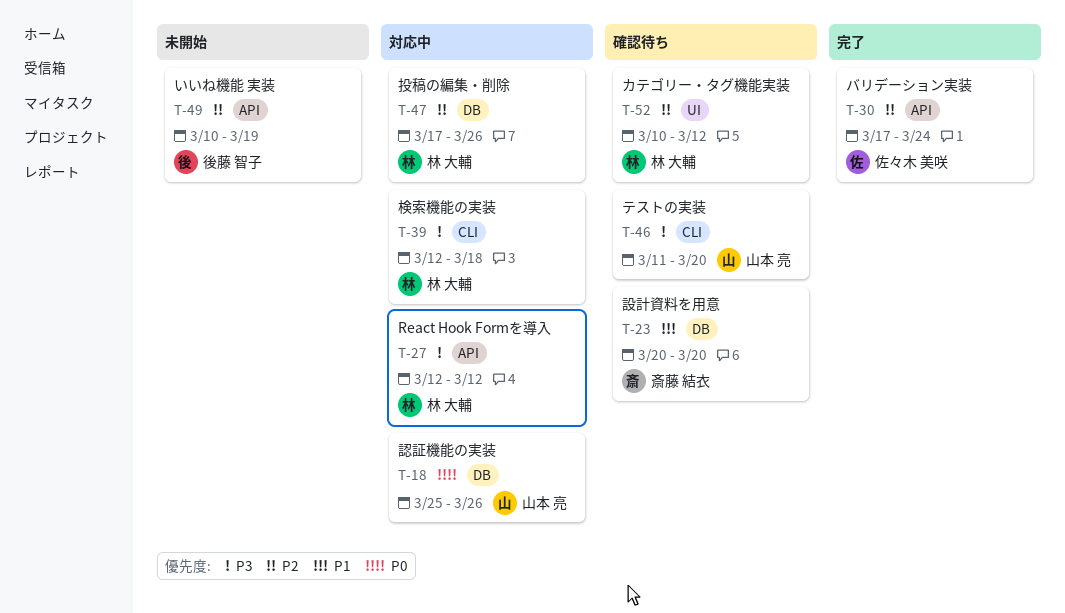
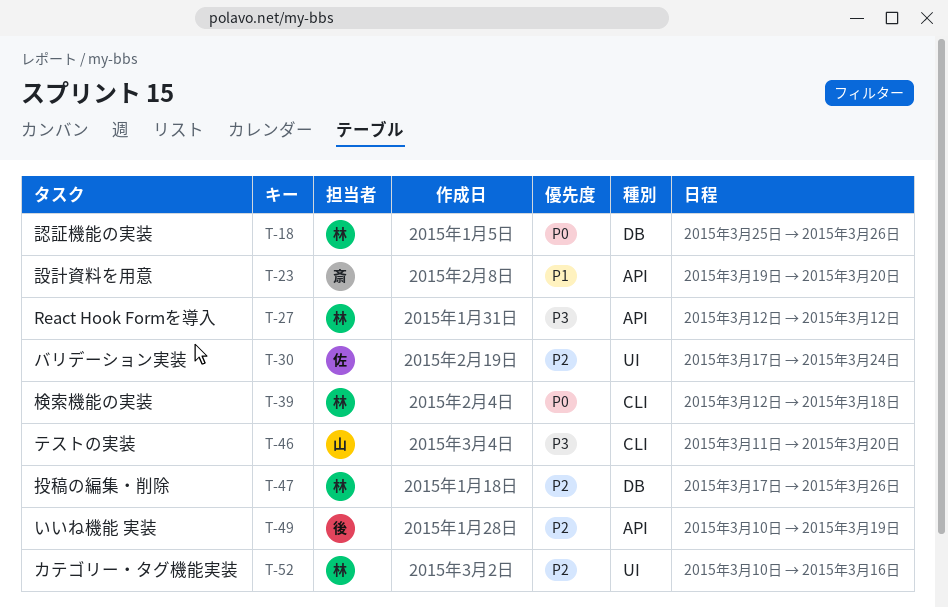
T-18, owner: 山本 亮 -> 林 大輔
T-23, label: DB -> API
T-23, start: Mar 20 -> Mar 19
T-30, label: API -> UI
T-39, priority: P3 -> P0
T-52, due: Mar 12 -> Mar 16

